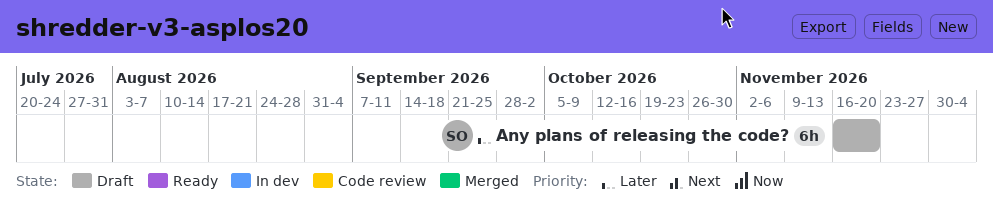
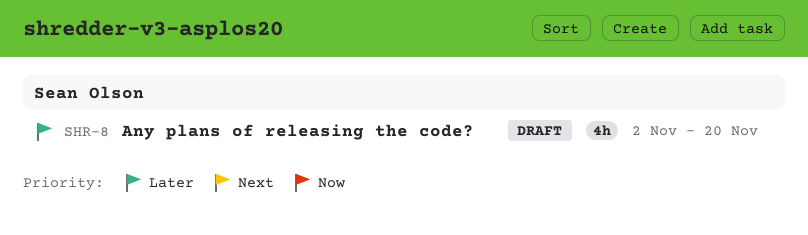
Any plans of releasing the code?, estimate: 6h -> 4h
Any plans of releasing the code?, start: Nov 16 -> Nov 2

